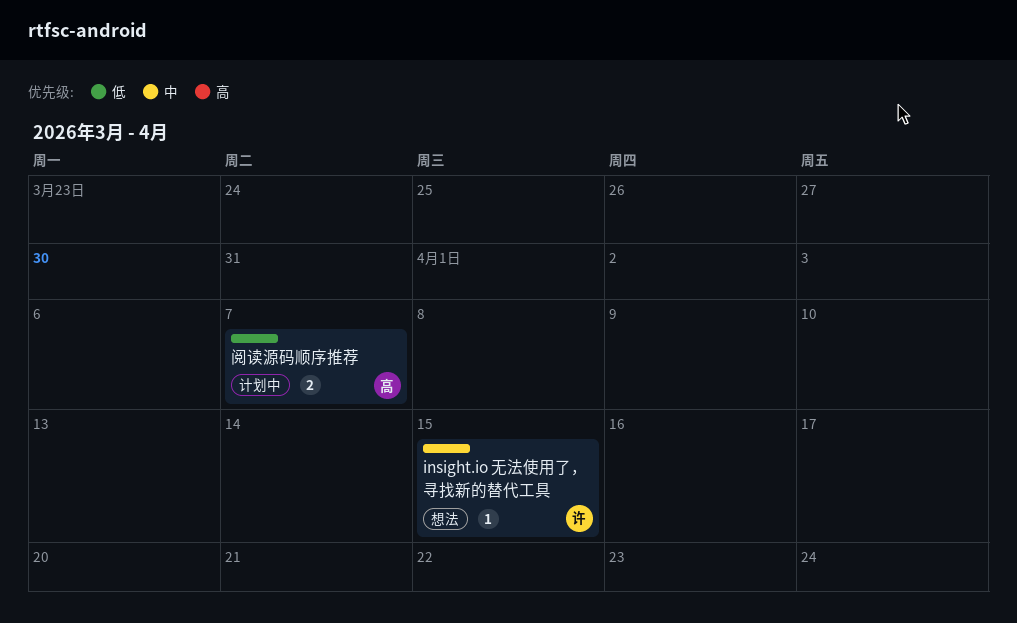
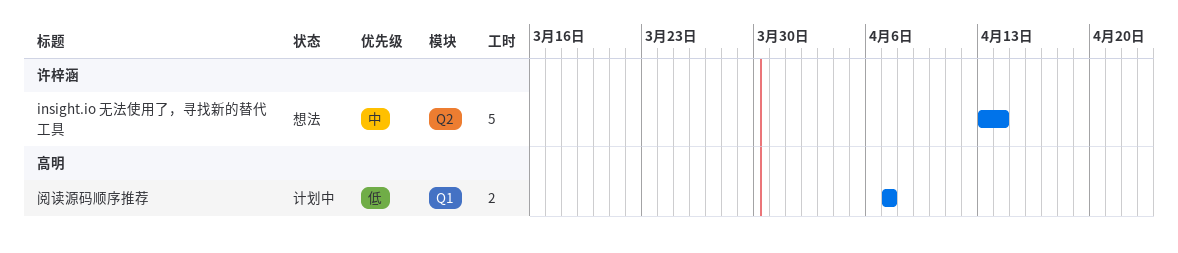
insight.io 无法使用了，寻找新的替代工具, estimate: 1 -> 5
insight.io 无法使用了，寻找新的替代工具, due: Apr 15 -> Apr 14

